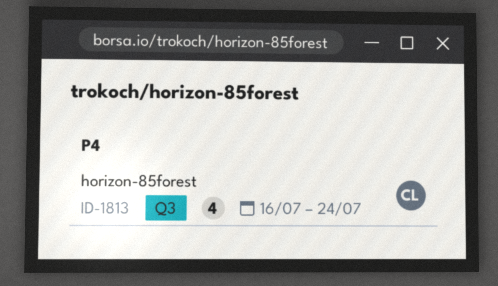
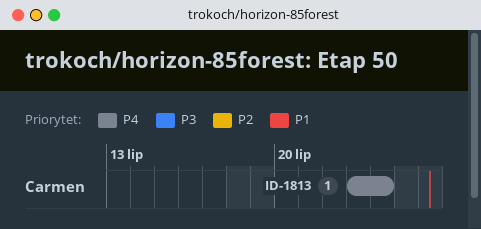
ID-1813, estimate: 4 -> 1
ID-1813, start: Jul 16 -> Jul 23

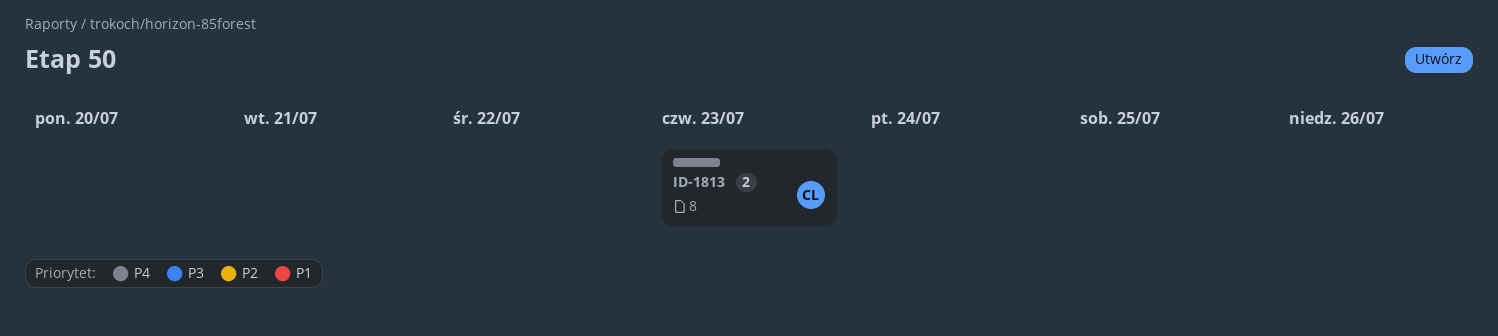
ID-1813, estimate: 1 -> 2
ID-1813, due: Jul 24 -> Jul 23

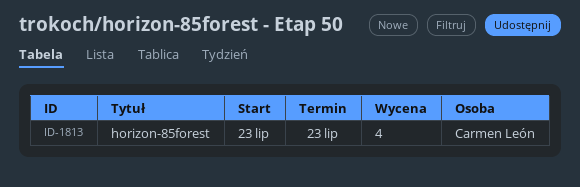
ID-1813, estimate: 2 -> 4

